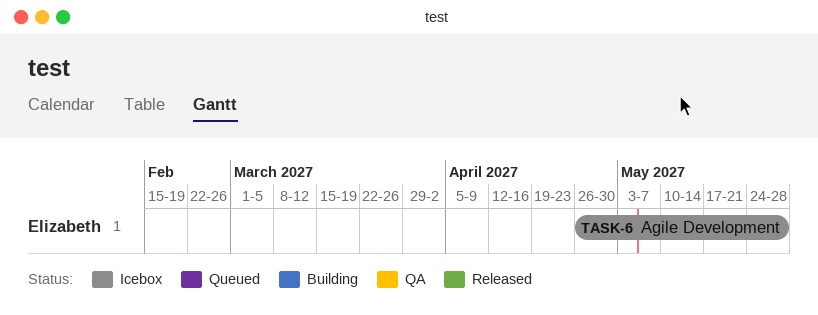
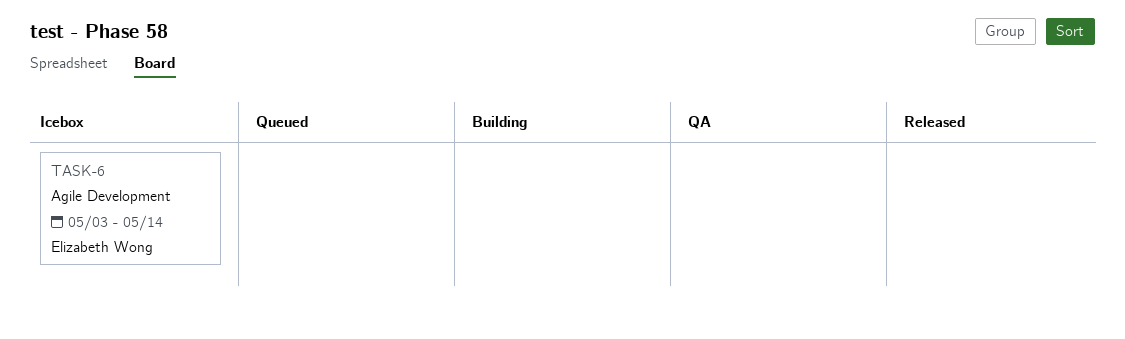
TASK-6, start: Apr 26 -> May 3
TASK-6, due: May 28 -> May 14

